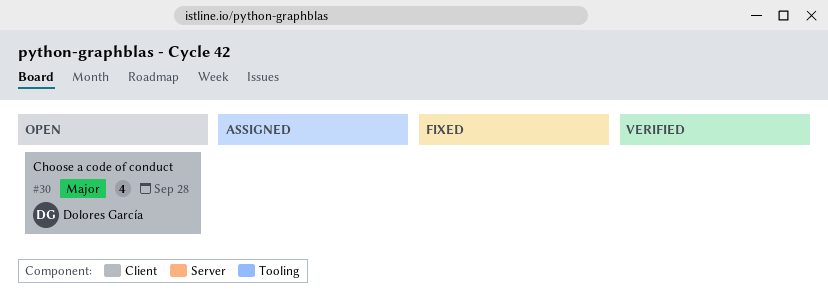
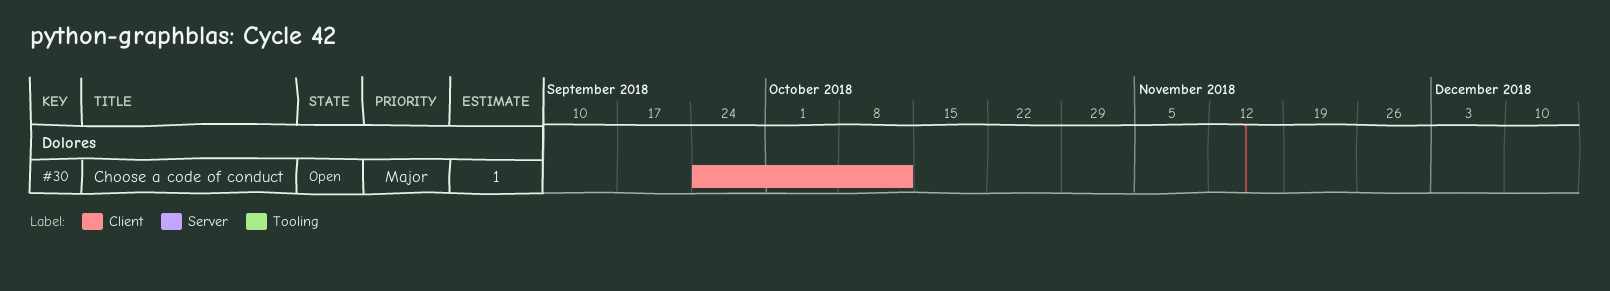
#30, estimate: 4 -> 1
#30, due: Sep 28 -> Oct 12

